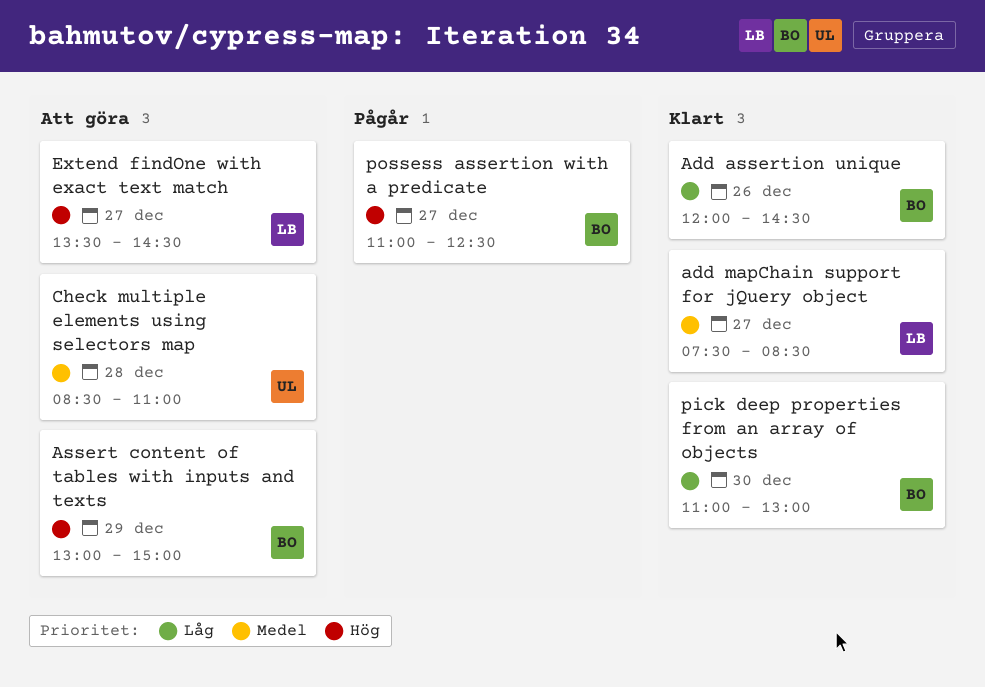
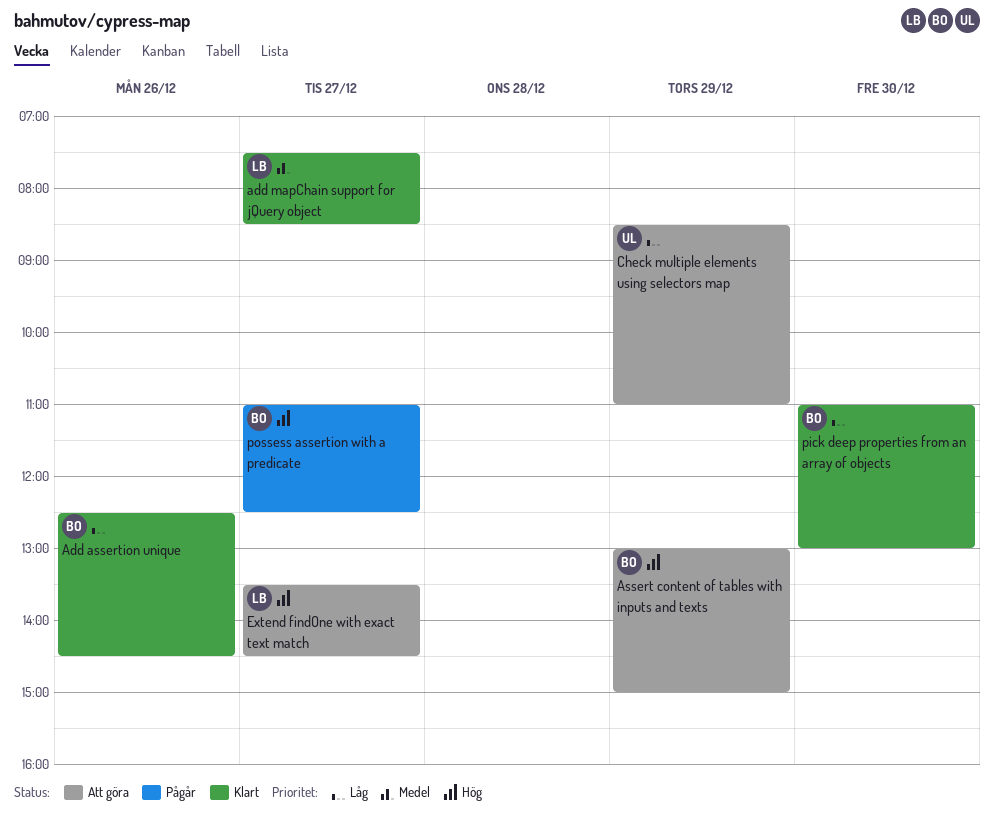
Add assertion unique, begins: 12:00 -> 12:30
Check multiple elements using selectors map, priority: Medel -> Låg
Check multiple elements using selectors map, day: Dec 28 -> Dec 29

